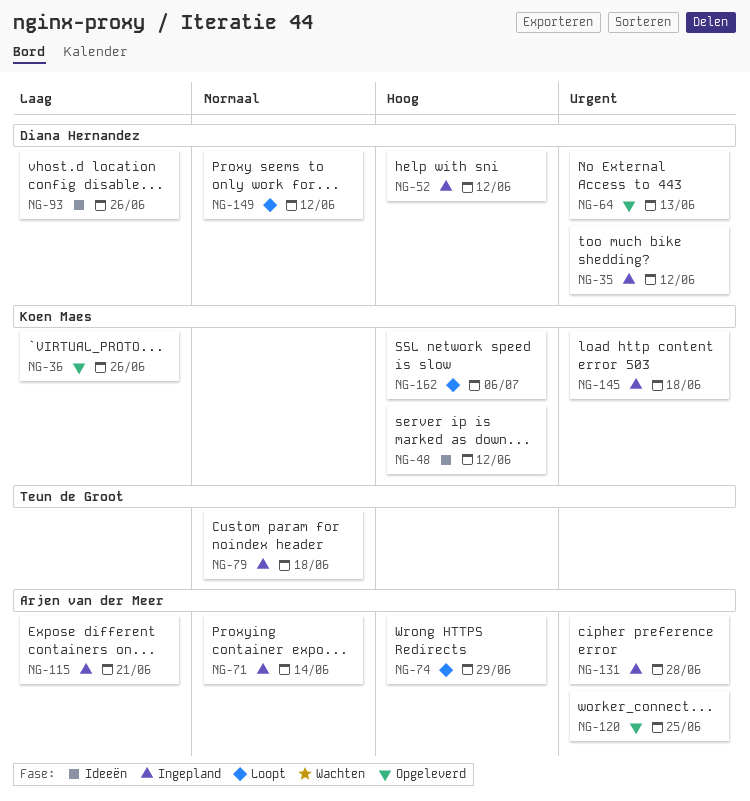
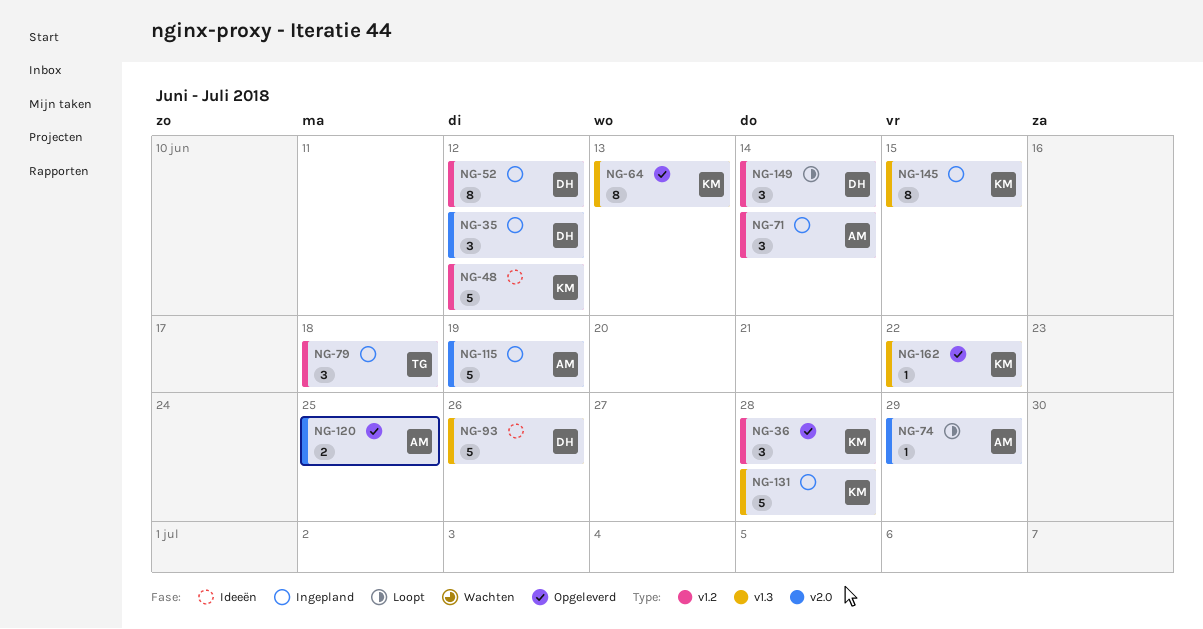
NG-36, due: Jun 26 -> Jun 28
NG-64, owner: Diana Hernandez -> Koen Maes
NG-115, due: Jun 21 -> Jun 19
NG-131, owner: Arjen van der Meer -> Koen Maes
NG-145, due: Jun 18 -> Jun 15
NG-149, due: Jun 12 -> Jun 14
NG-162, status: Loopt -> Opgeleverd
NG-162, due: Jul 6 -> Jun 22

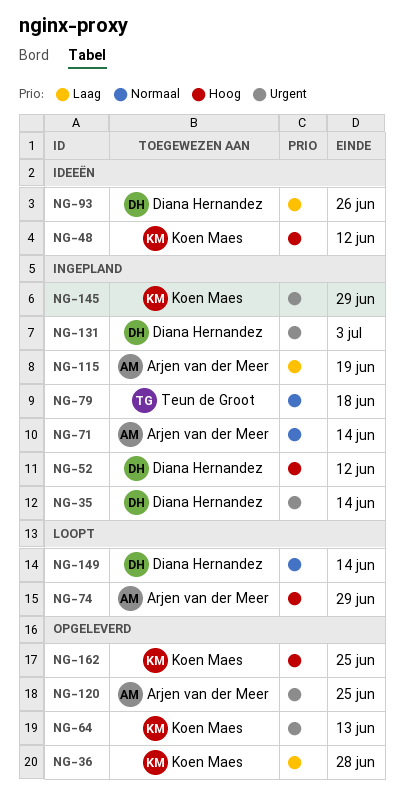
NG-35, due: Jun 12 -> Jun 14
NG-131, owner: Koen Maes -> Diana Hernandez
NG-131, due: Jun 28 -> Jul 3
NG-145, due: Jun 15 -> Jun 29
NG-162, due: Jun 22 -> Jun 25

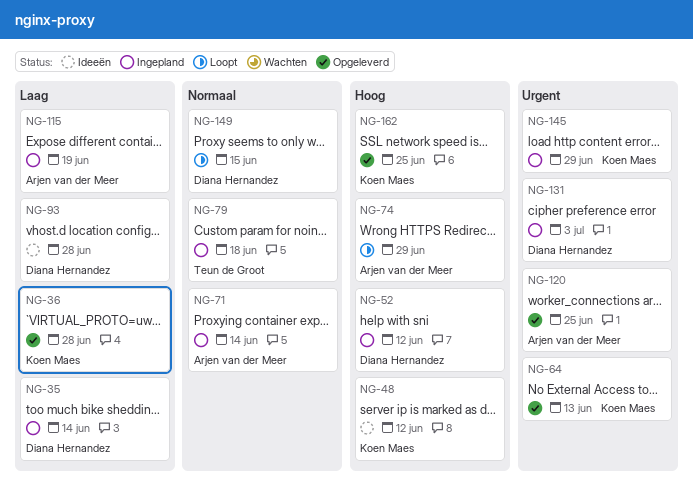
NG-35, priority: Urgent -> Laag
NG-93, due: Jun 26 -> Jun 28
NG-149, due: Jun 14 -> Jun 15

